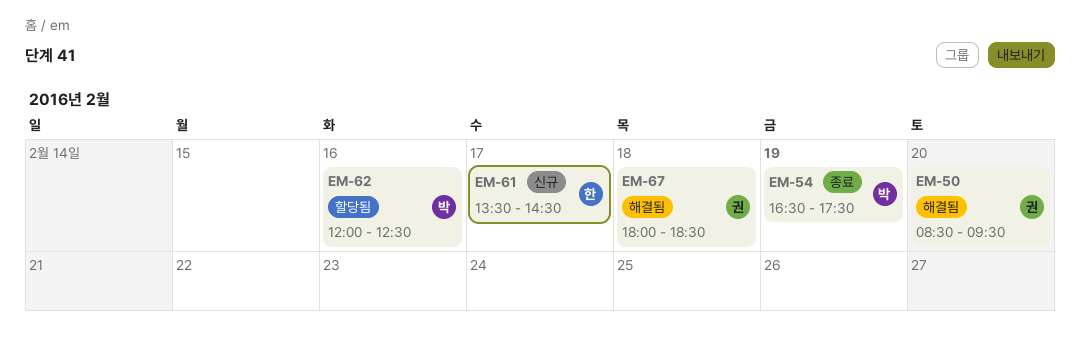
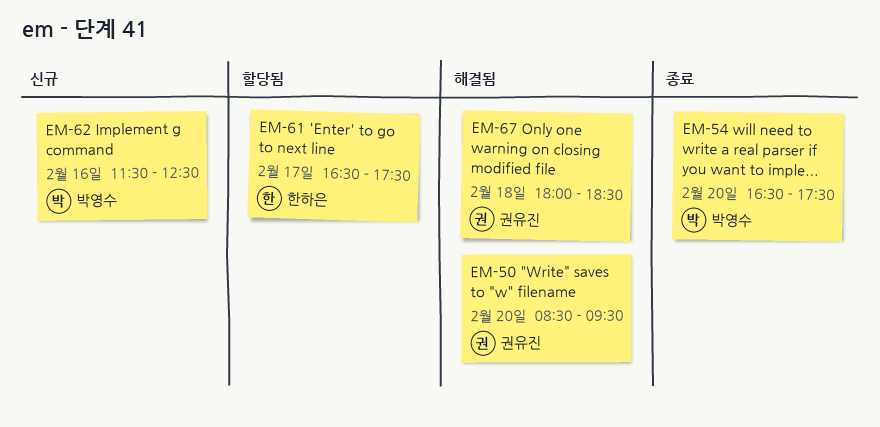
EM-54, day: Feb 19 -> Feb 20
EM-61, status: 신규 -> 할당됨
EM-61, begins: 13:30 -> 16:30
EM-61, ends: 14:30 -> 17:30
EM-62, status: 할당됨 -> 신규
EM-62, begins: 12:00 -> 11:30

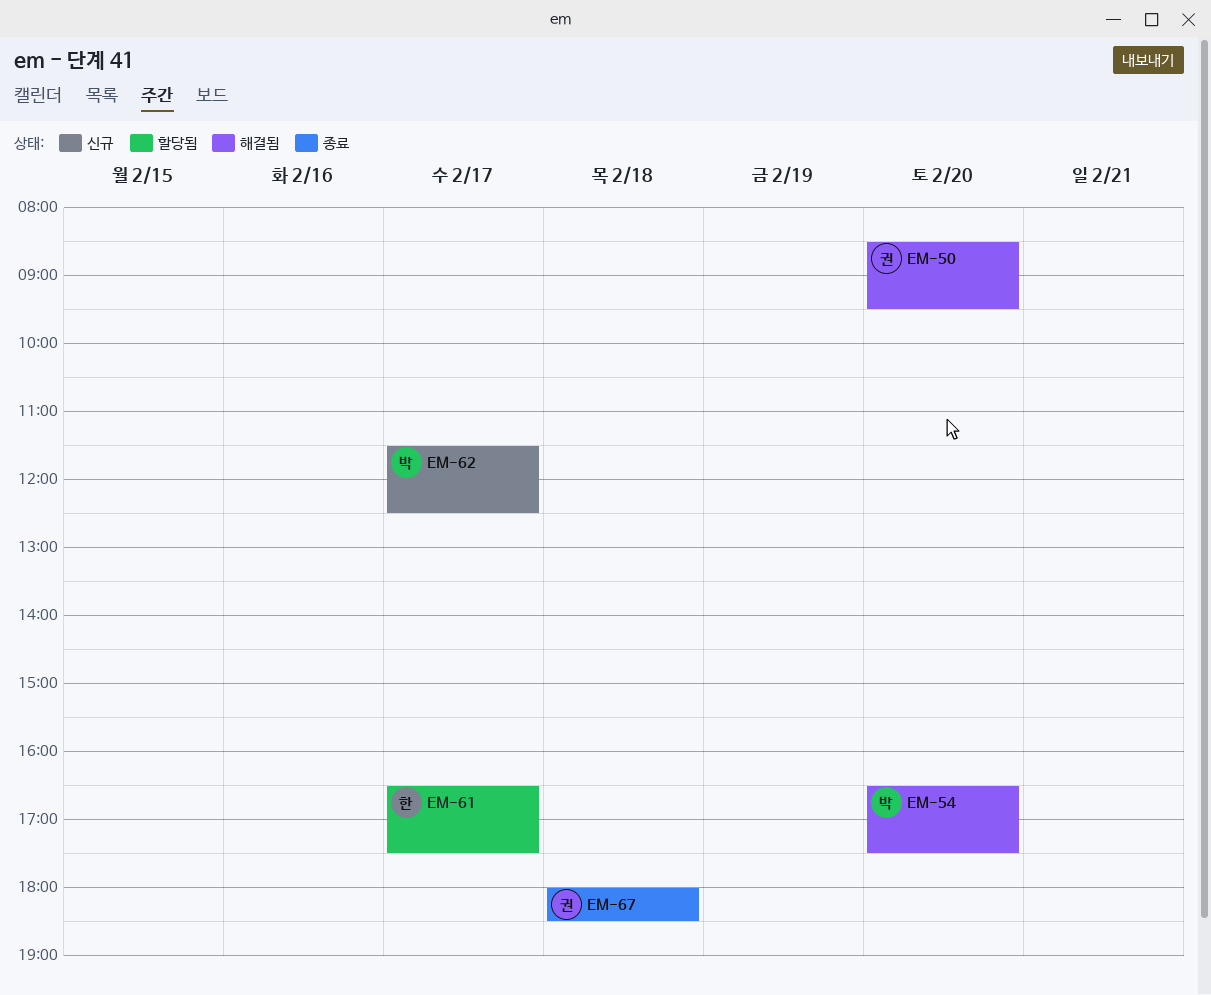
EM-54, status: 종료 -> 해결됨
EM-62, day: Feb 16 -> Feb 17
EM-67, status: 해결됨 -> 종료

